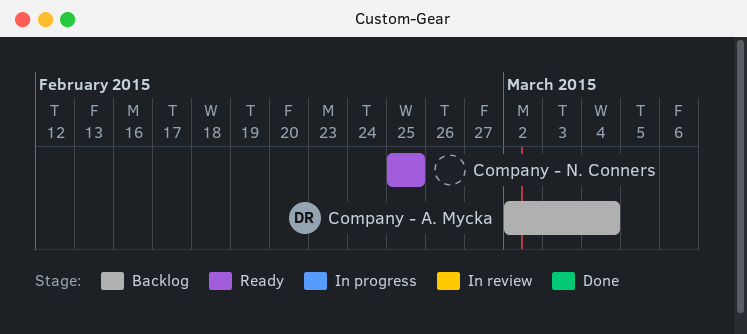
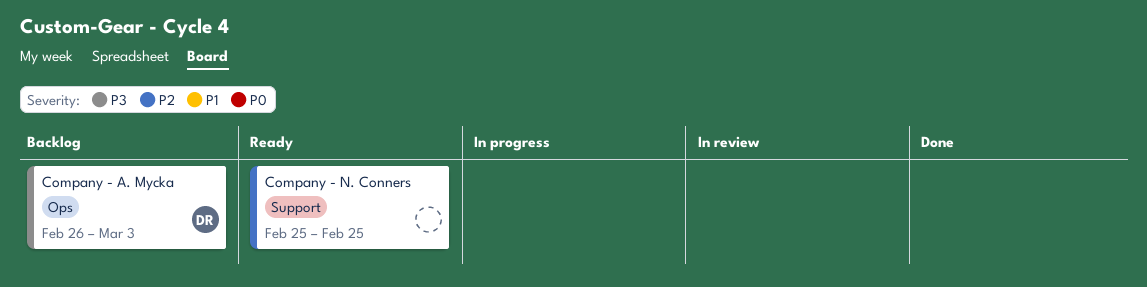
Company - A. Mycka, start: Mar 2 -> Feb 26
Company - A. Mycka, due: Mar 4 -> Mar 3

